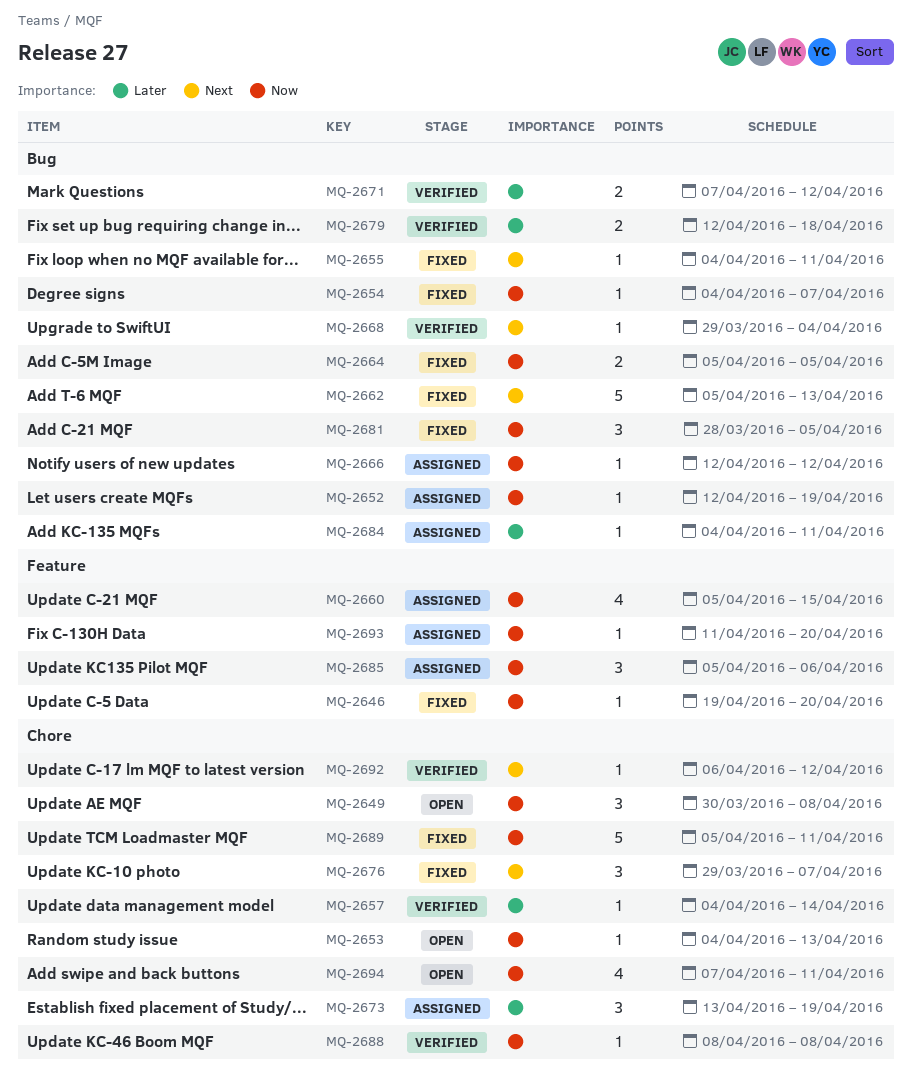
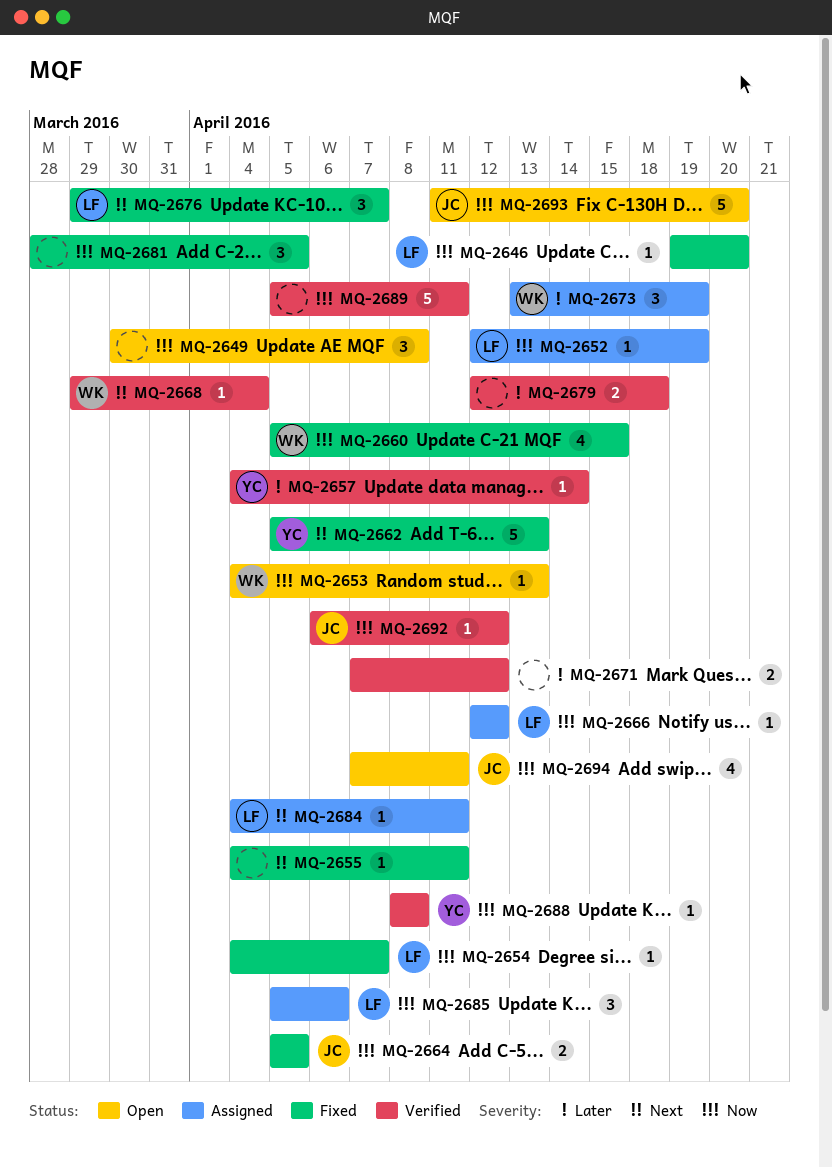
MQ-2660, status: Assigned -> Fixed
MQ-2684, priority: Later -> Next
MQ-2689, status: Fixed -> Verified
MQ-2692, priority: Next -> Now
MQ-2693, status: Assigned -> Open
MQ-2693, estimate: 1 -> 5

